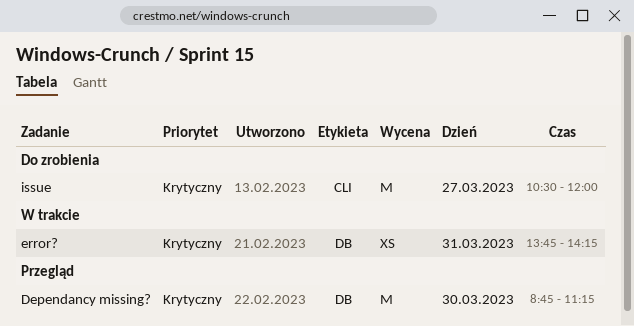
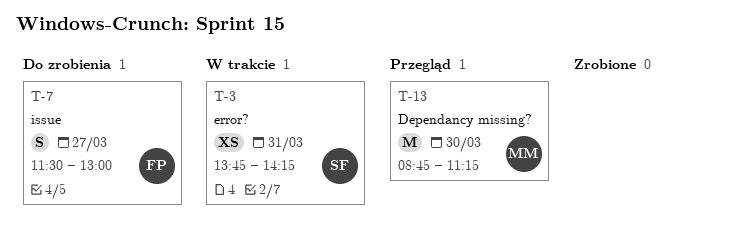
issue, estimate: M -> S
issue, begins: 10:30 -> 11:30
issue, ends: 12:00 -> 13:00

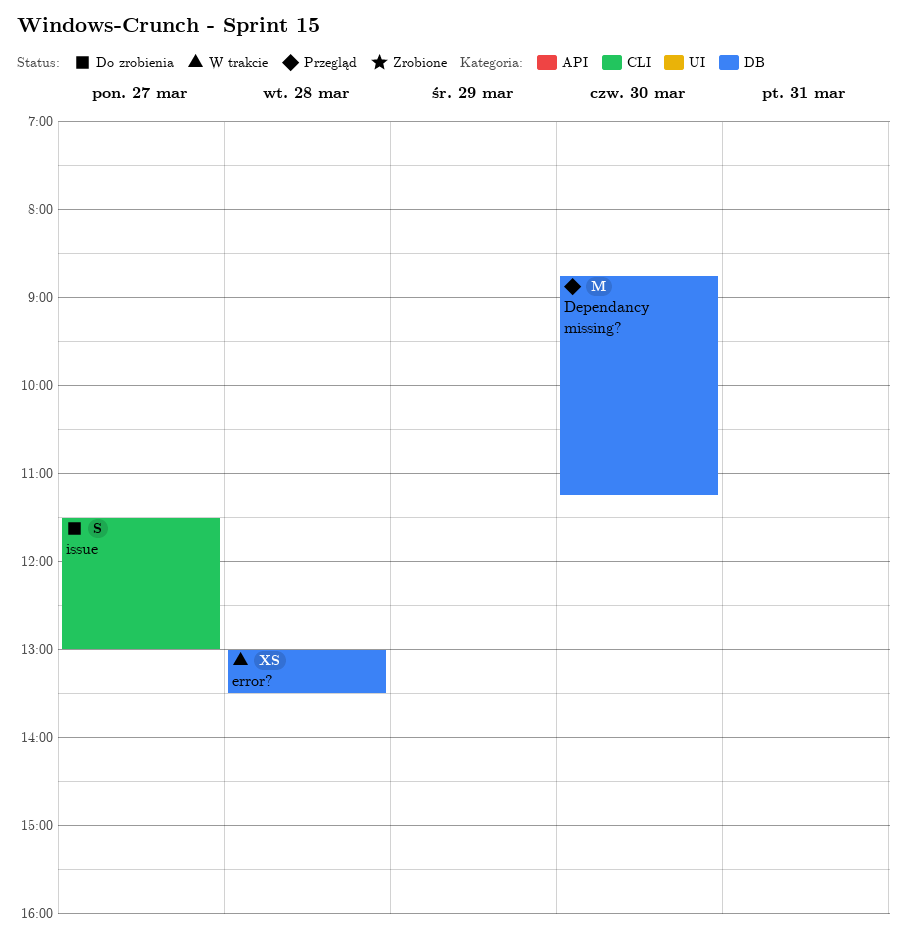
error?, day: Mar 31 -> Mar 28
error?, begins: 13:45 -> 13:00
error?, ends: 14:15 -> 13:30

